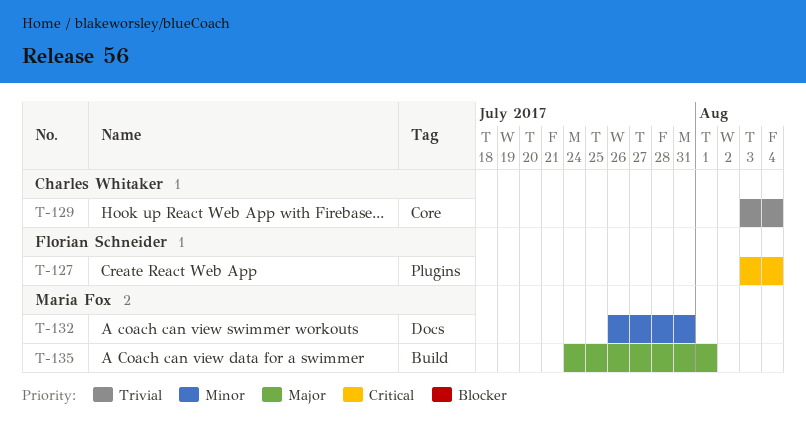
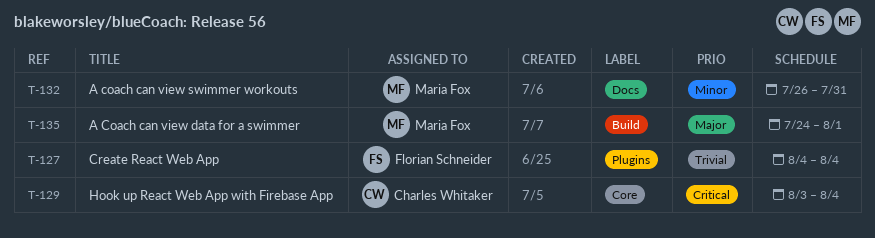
T-127, priority: Critical -> Trivial
T-127, start: Aug 3 -> Aug 4
T-129, priority: Trivial -> Critical

